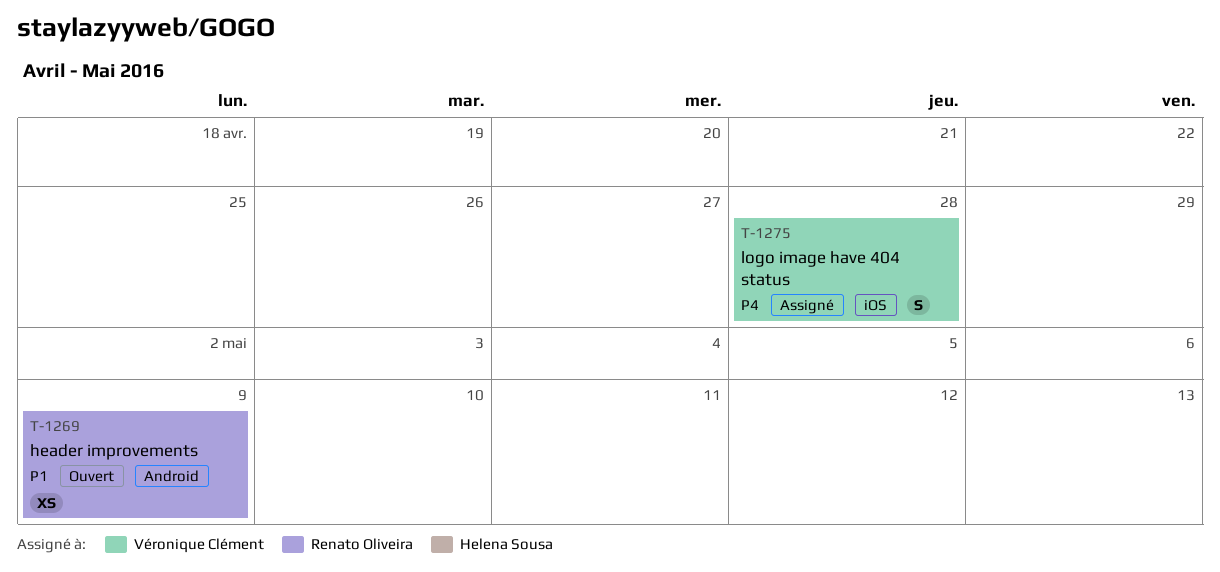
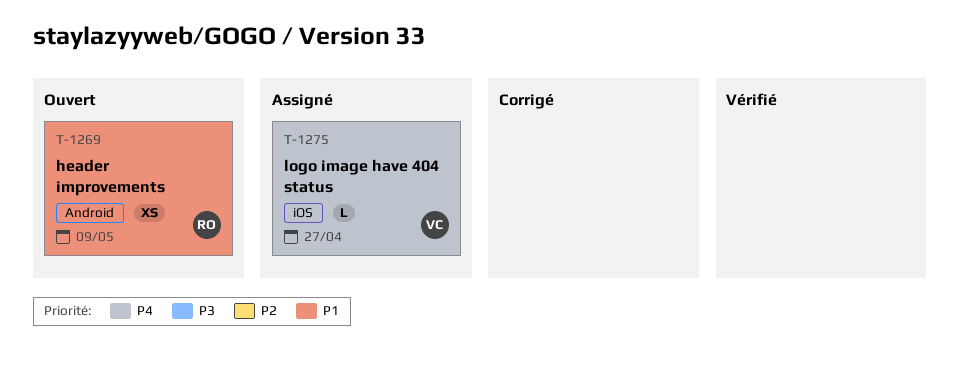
T-1275, estimate: S -> L
T-1275, due: Apr 28 -> Apr 27

